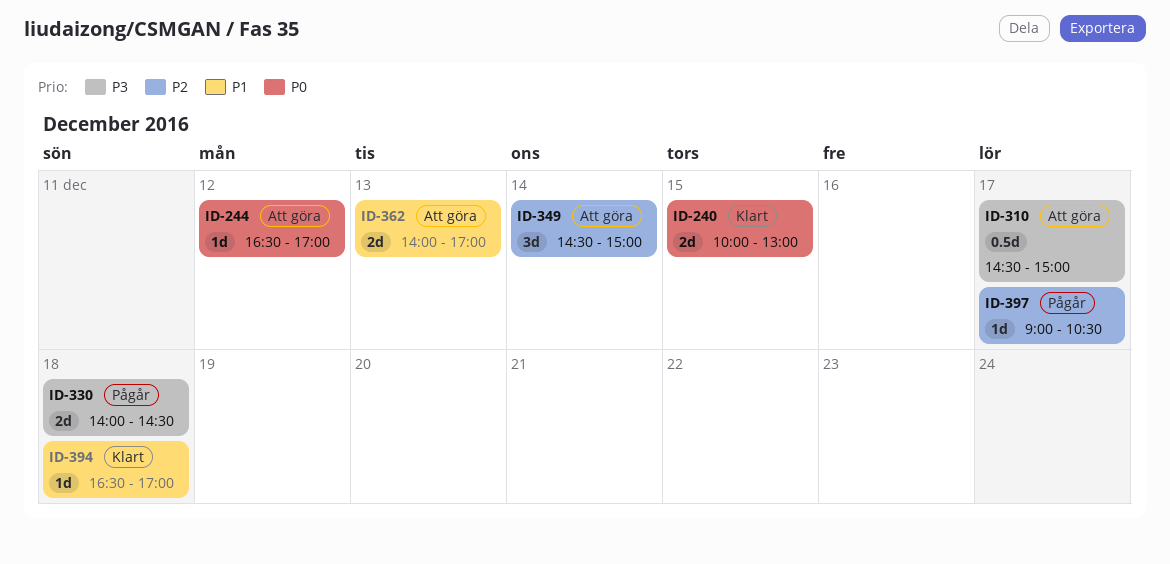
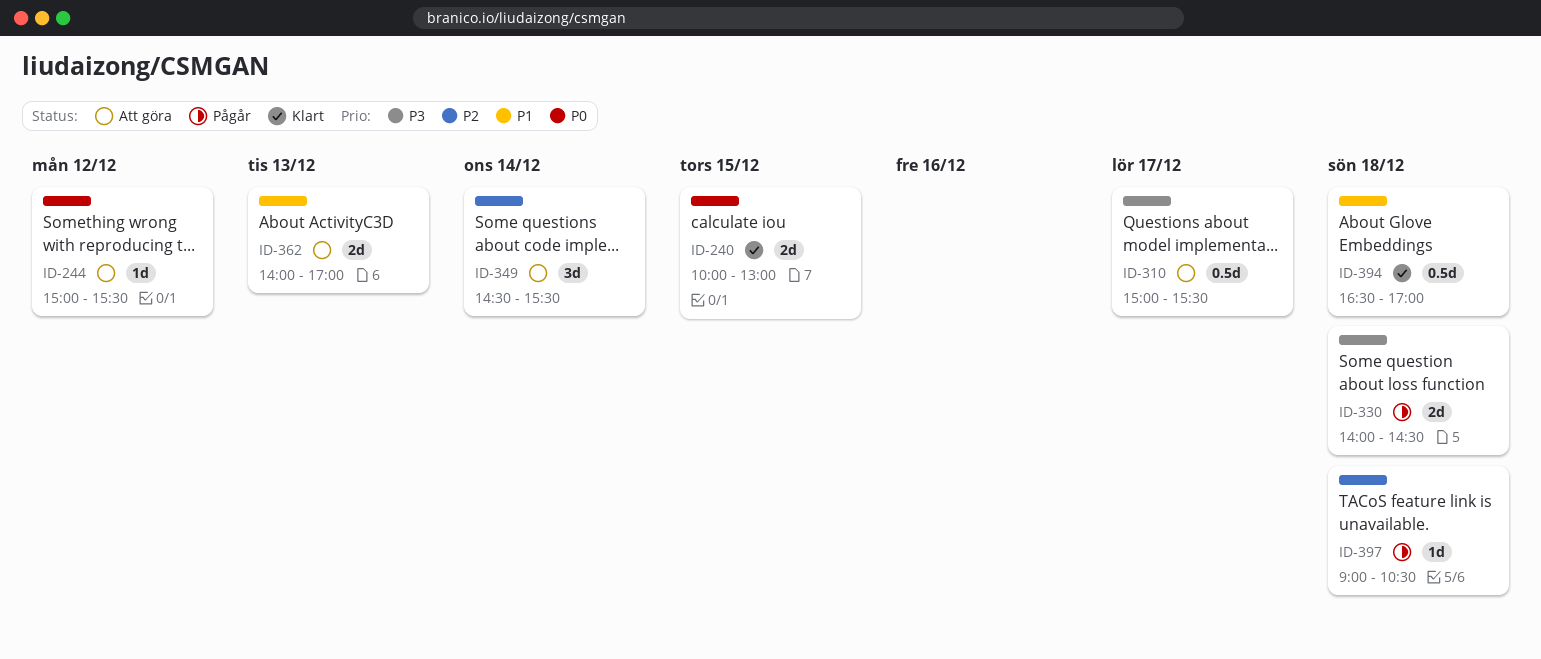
ID-244, begins: 16:30 -> 15:00
ID-244, ends: 17:00 -> 15:30
ID-310, begins: 14:30 -> 15:00
ID-310, ends: 15:00 -> 15:30
ID-349, ends: 15:00 -> 15:30
ID-394, estimate: 1d -> 0.5d
ID-397, day: Dec 17 -> Dec 18

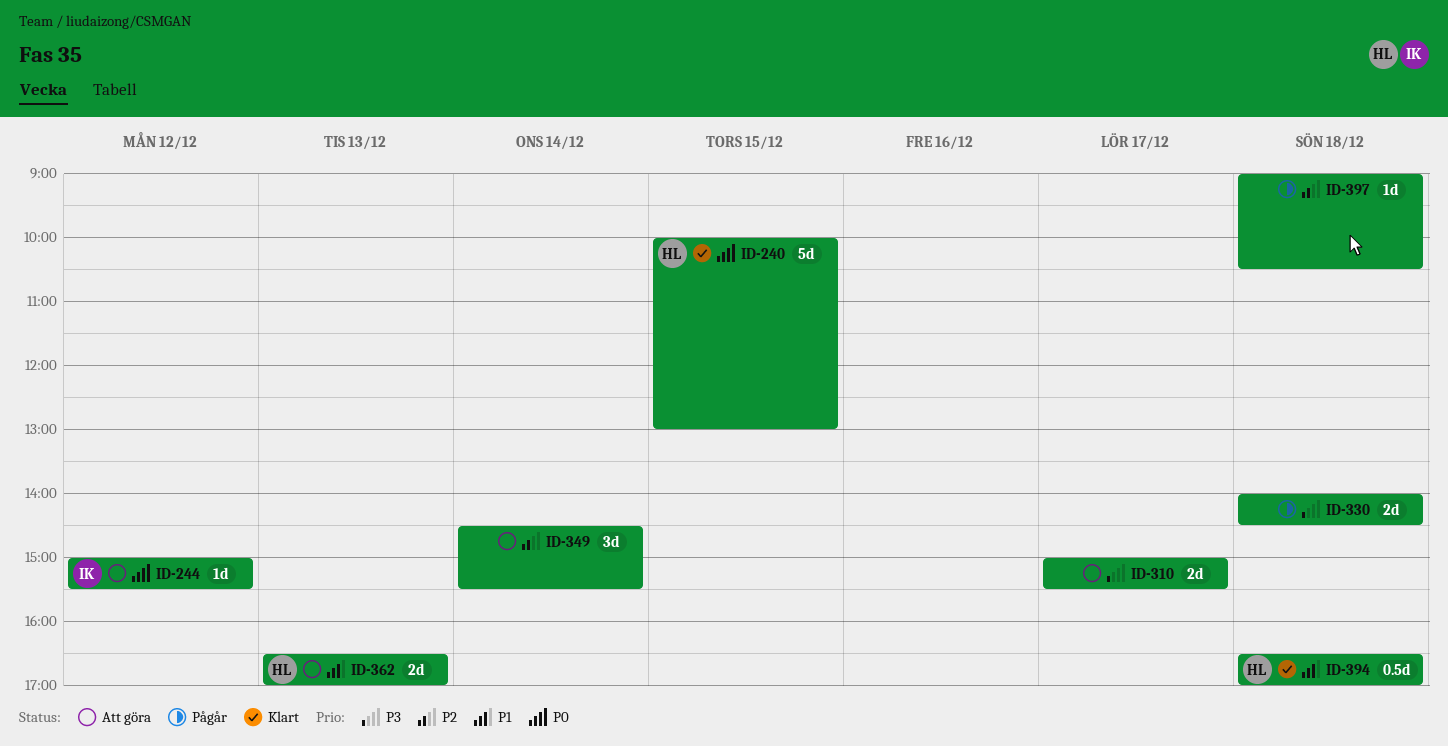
ID-240, estimate: 2d -> 5d
ID-310, estimate: 0.5d -> 2d
ID-362, begins: 14:00 -> 16:30

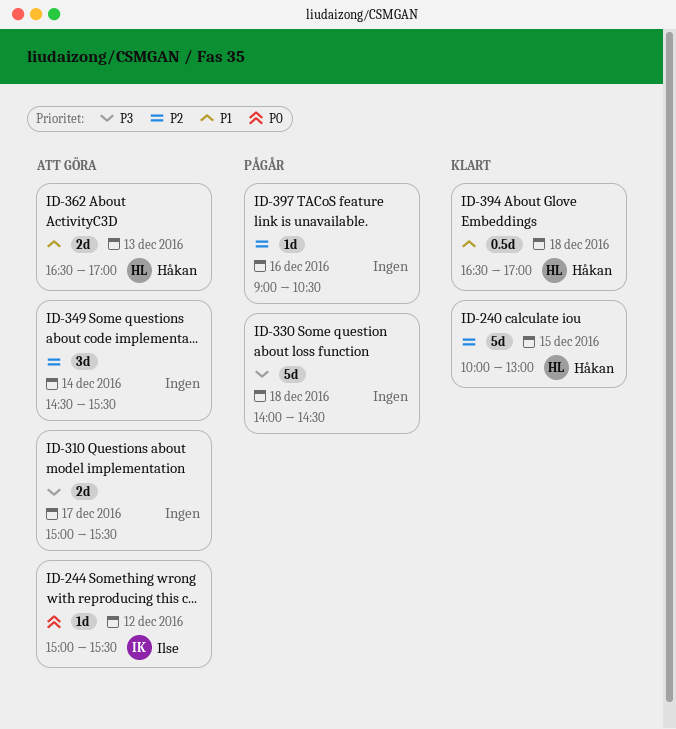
ID-240, priority: P0 -> P2
ID-330, estimate: 2d -> 5d
ID-397, day: Dec 18 -> Dec 16

